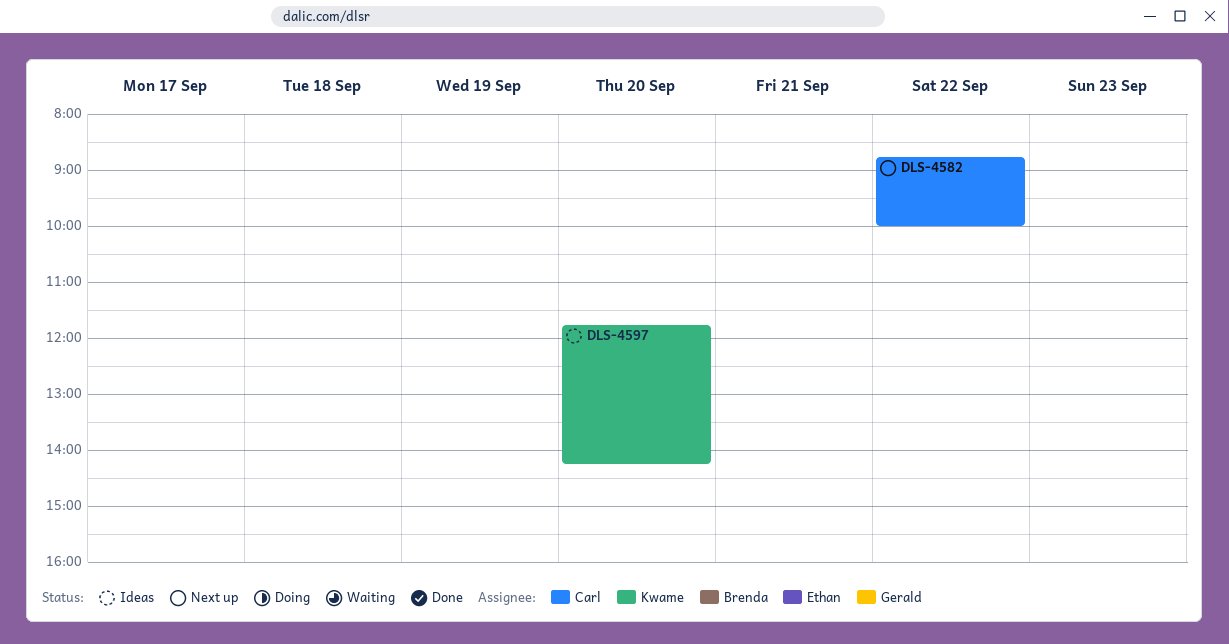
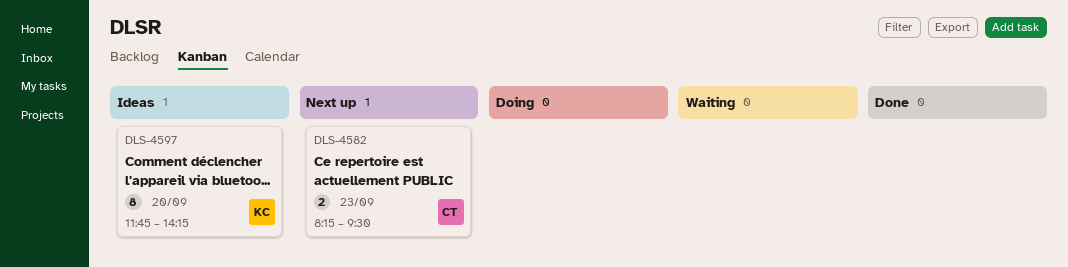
DLS-4582, day: Sep 22 -> Sep 23
DLS-4582, begins: 08:45 -> 08:15
DLS-4582, ends: 10:00 -> 09:30

